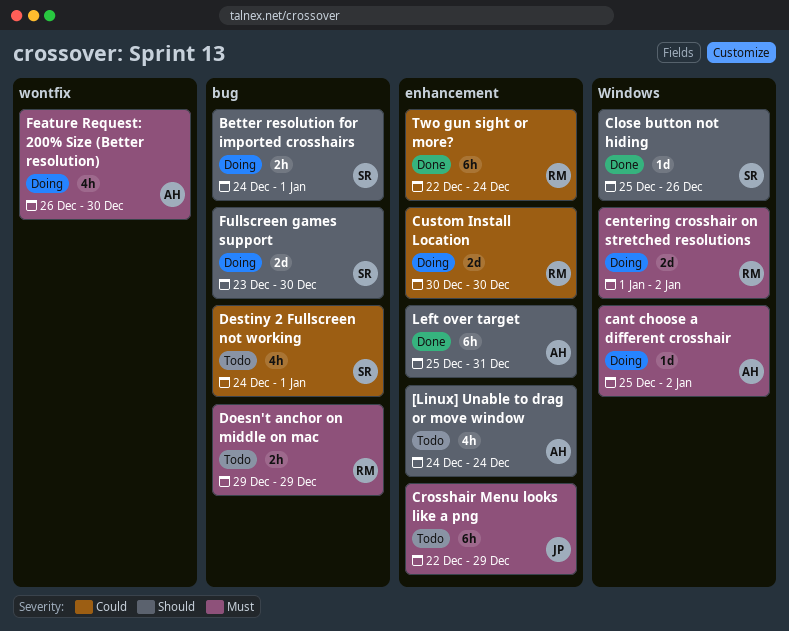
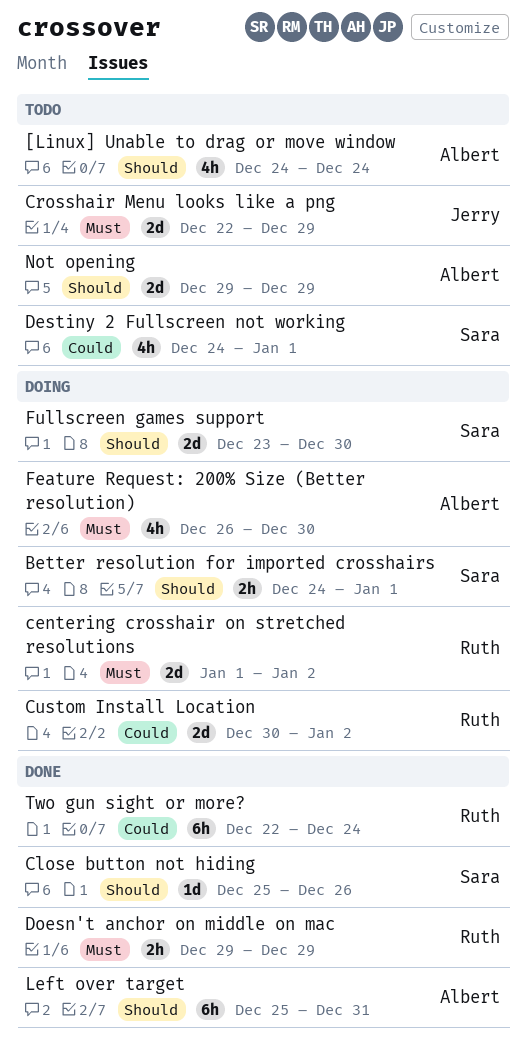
cant choose a different crosshair: present -> none
Crosshair Menu looks like a png, estimate: 6h -> 2d
Custom Install Location, due: Dec 30 -> Jan 2
Doesn't anchor on middle on mac, status: Todo -> Done
Not opening: none -> present

